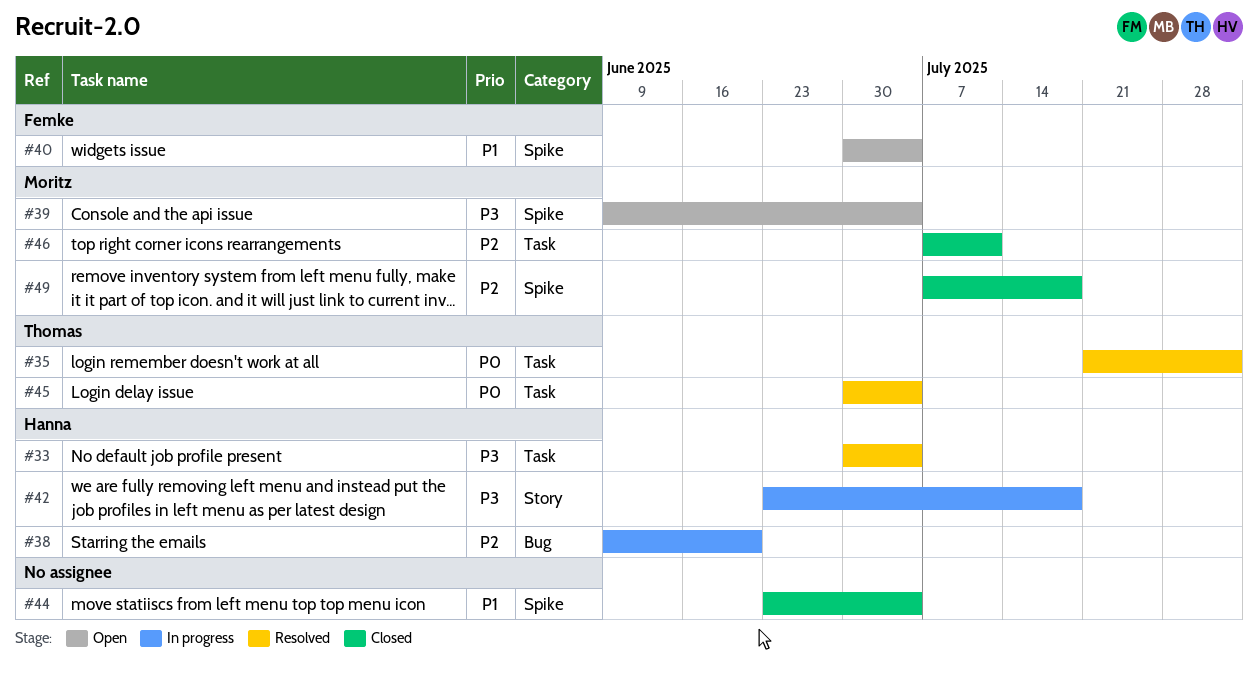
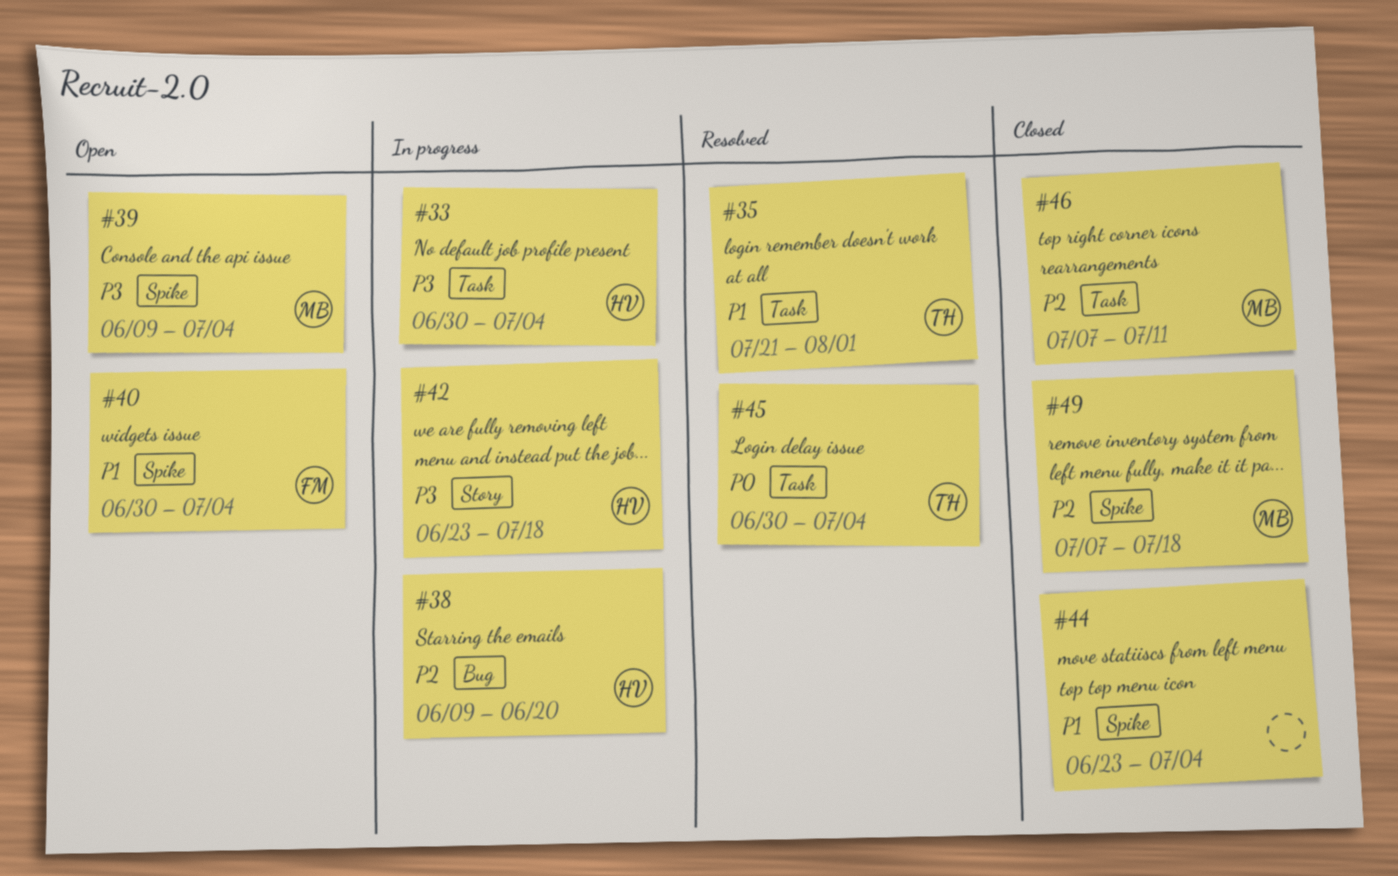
#33, status: Resolved -> In progress
#35, priority: P0 -> P1

